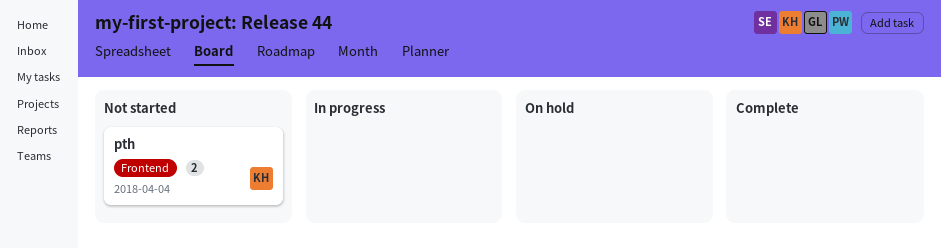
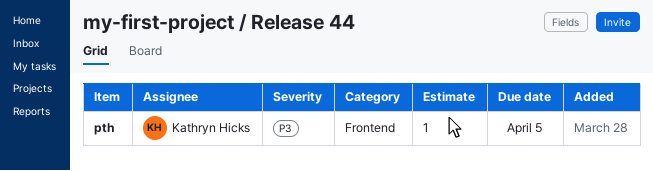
pth, estimate: 2 -> 1
pth, due: Apr 4 -> Apr 5

